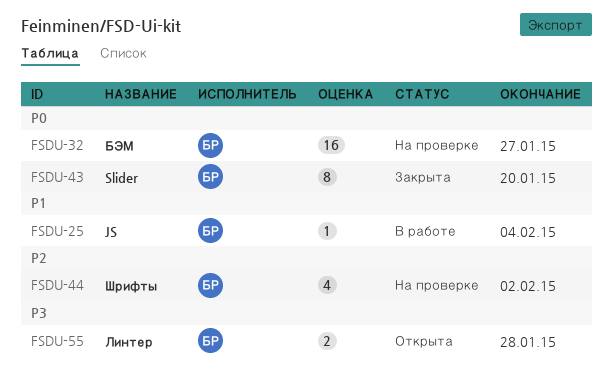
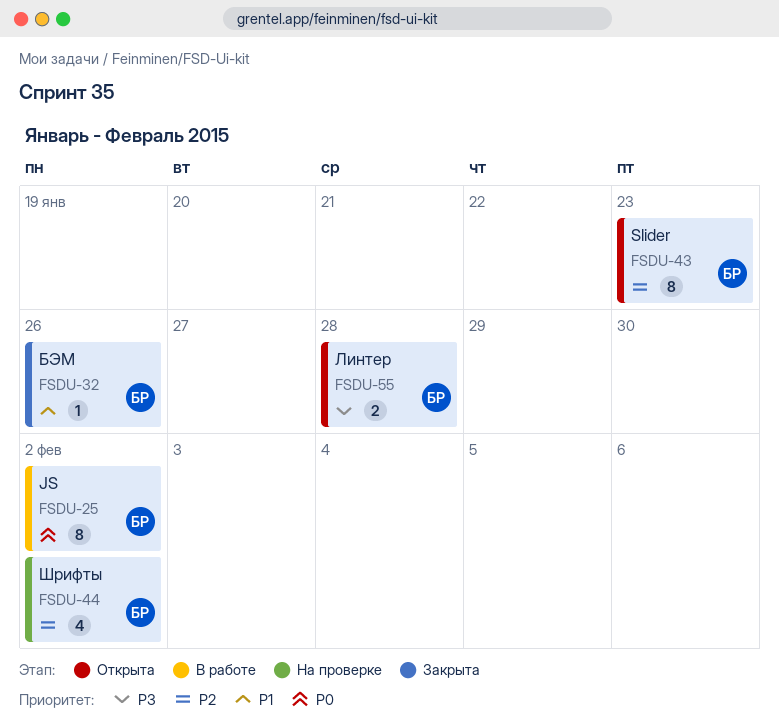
FSDU-25, priority: P1 -> P0
FSDU-25, estimate: 1 -> 8
FSDU-25, due: Feb 4 -> Feb 2
FSDU-32, status: На проверке -> Закрыта
FSDU-32, priority: P0 -> P1
FSDU-32, estimate: 16 -> 1
FSDU-32, due: Jan 27 -> Jan 26
FSDU-43, status: Закрыта -> Открыта
FSDU-43, priority: P0 -> P2
FSDU-43, due: Jan 20 -> Jan 23

